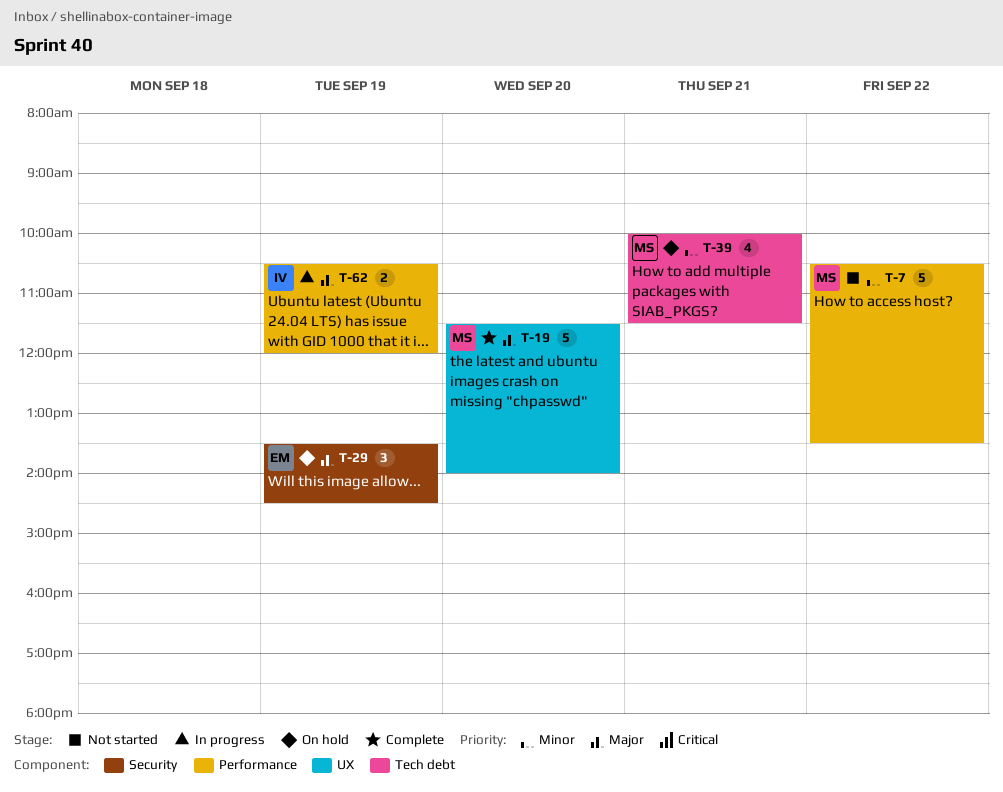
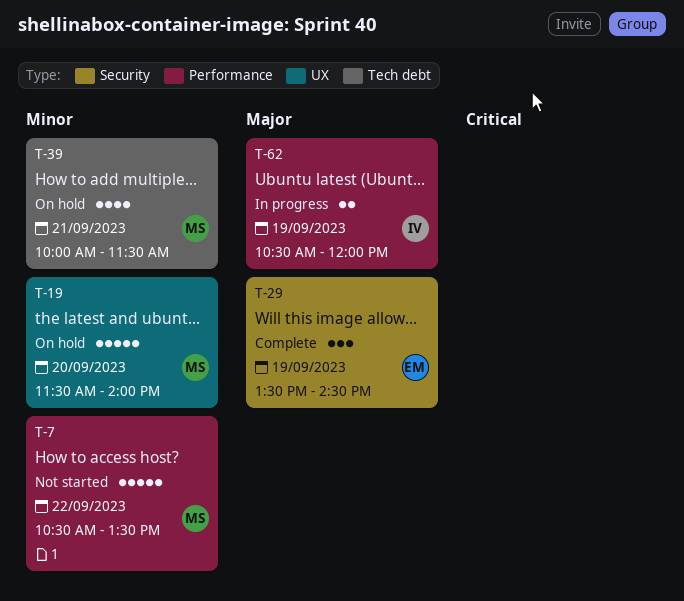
T-19, status: Complete -> On hold
T-19, priority: Major -> Minor
T-29, status: On hold -> Complete

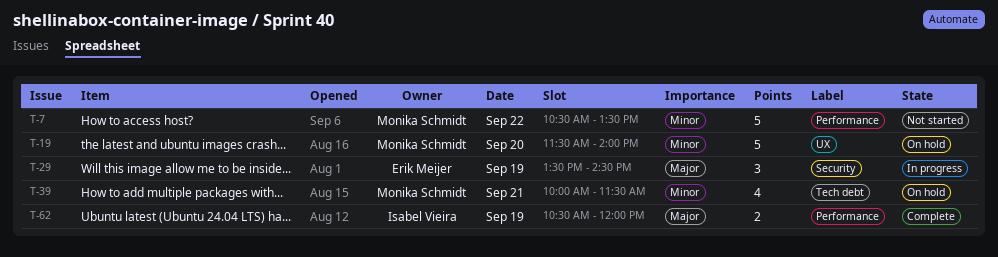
T-29, status: Complete -> In progress
T-62, status: In progress -> Complete

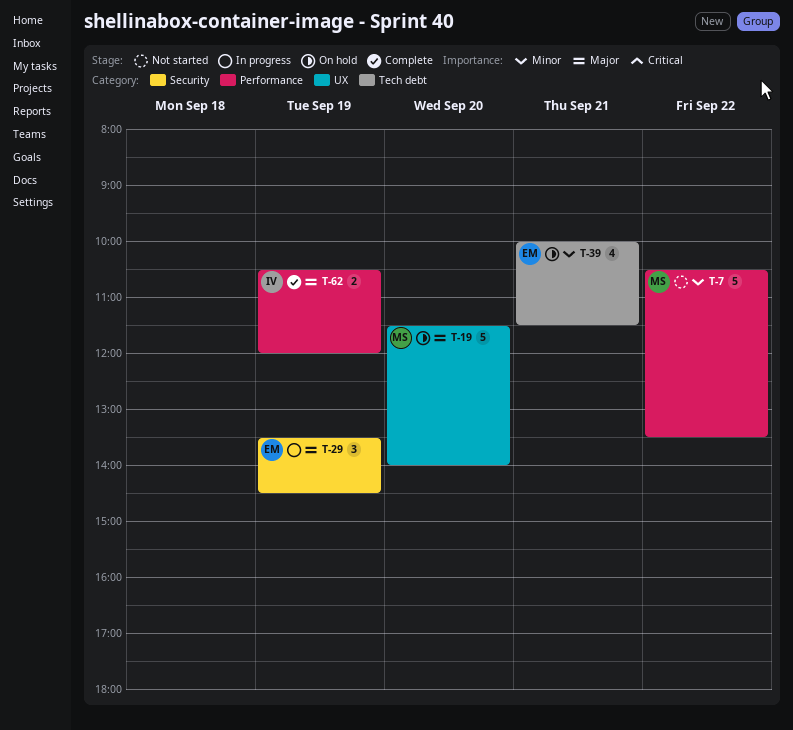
T-19, priority: Minor -> Major
T-39, owner: Monika Schmidt -> Erik Meijer

